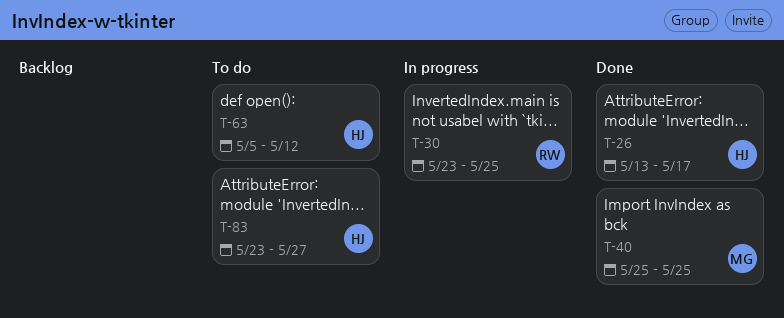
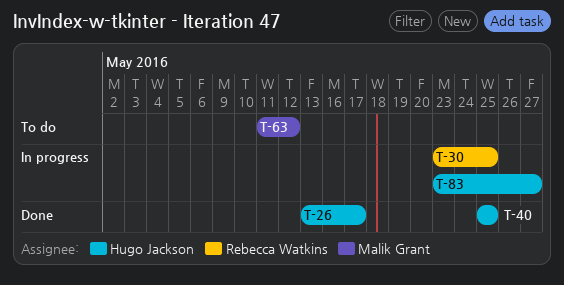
T-40, owner: Malik Grant -> Hugo Jackson
T-63, owner: Hugo Jackson -> Malik Grant
T-63, start: May 5 -> May 11
T-83, status: To do -> In progress

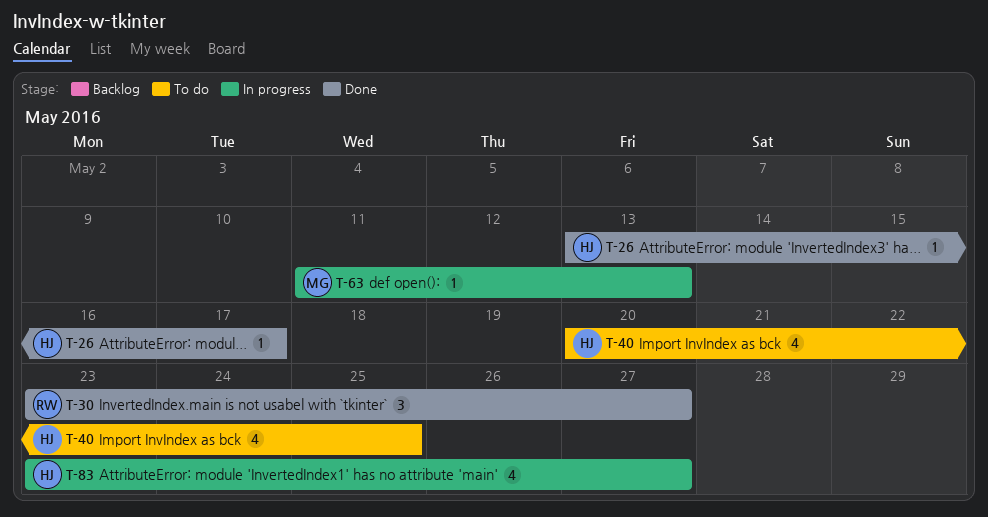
T-30, status: In progress -> Done
T-30, due: May 25 -> May 27
T-40, status: Done -> To do
T-40, start: May 25 -> May 20
T-63, status: To do -> In progress
T-63, due: May 12 -> May 13

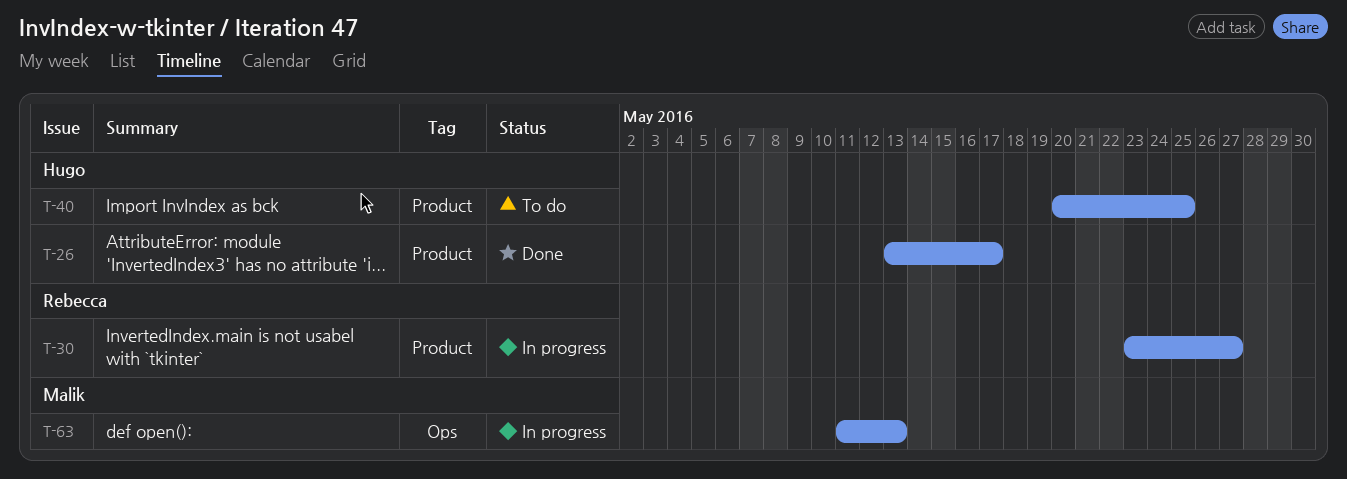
T-30, status: Done -> In progress
T-83: present -> none

